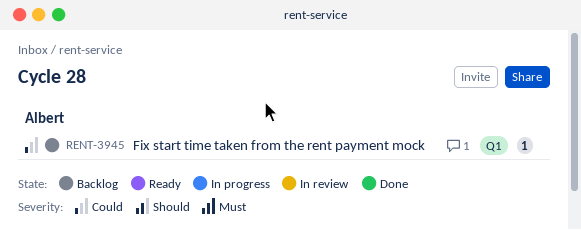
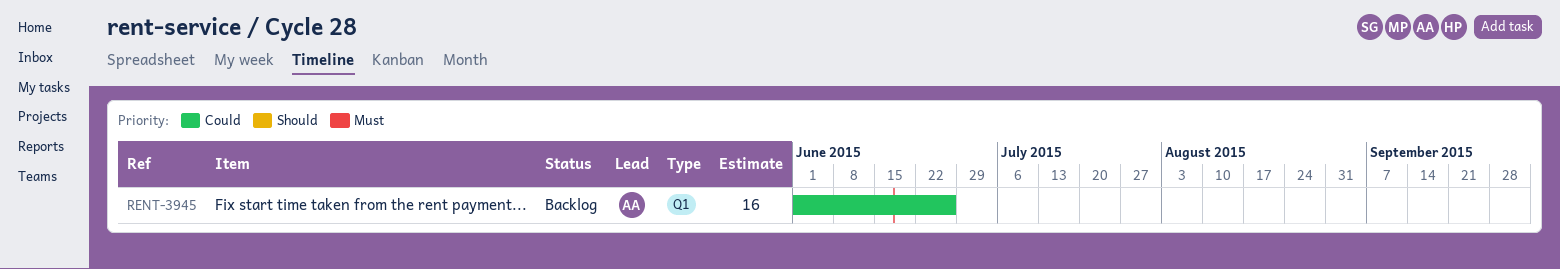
RENT-3945, estimate: 1 -> 16

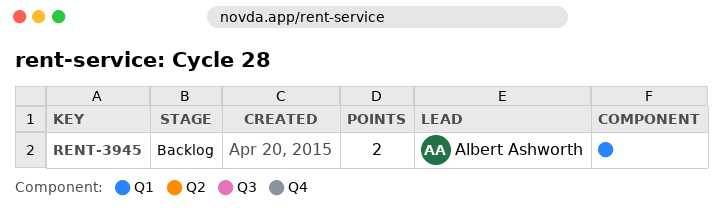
RENT-3945, estimate: 16 -> 2

